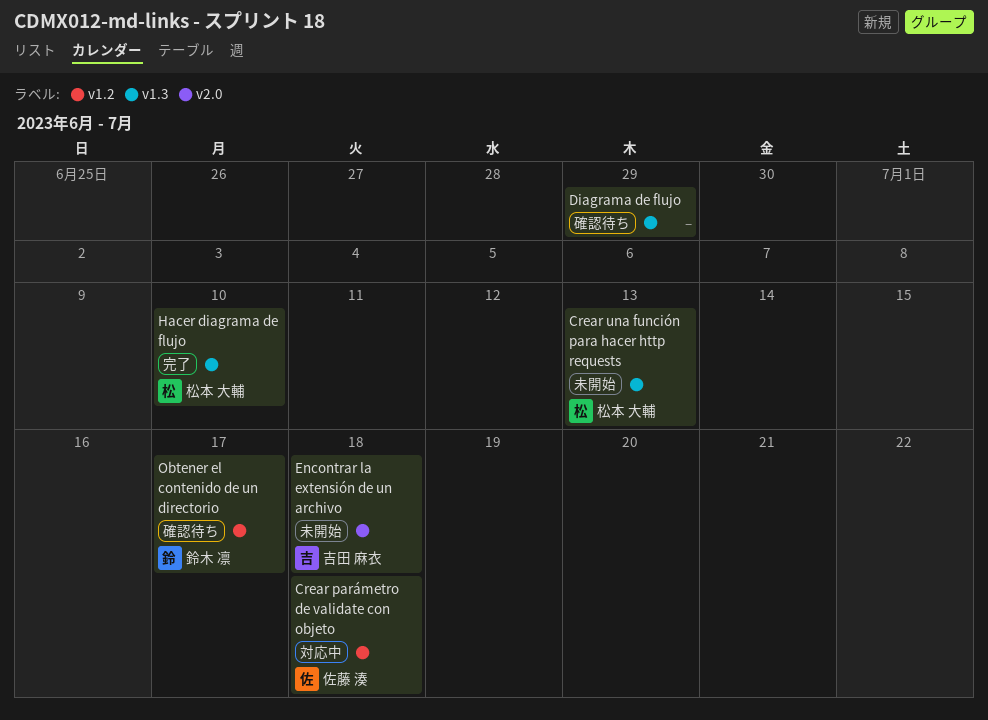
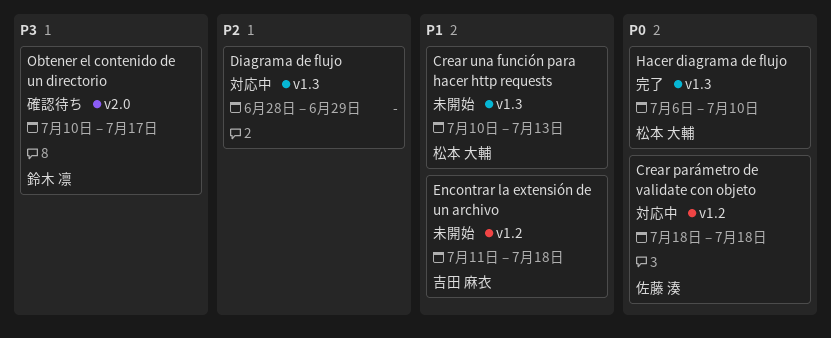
Diagrama de flujo, status: 確認待ち -> 対応中
Encontrar la extensión de un archivo, label: v2.0 -> v1.2
Obtener el contenido de un directorio, label: v1.2 -> v2.0

